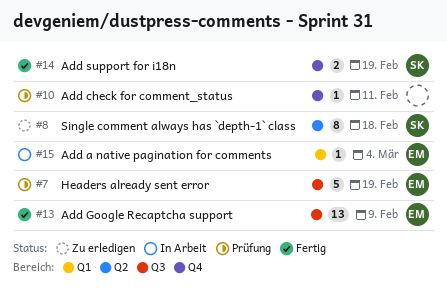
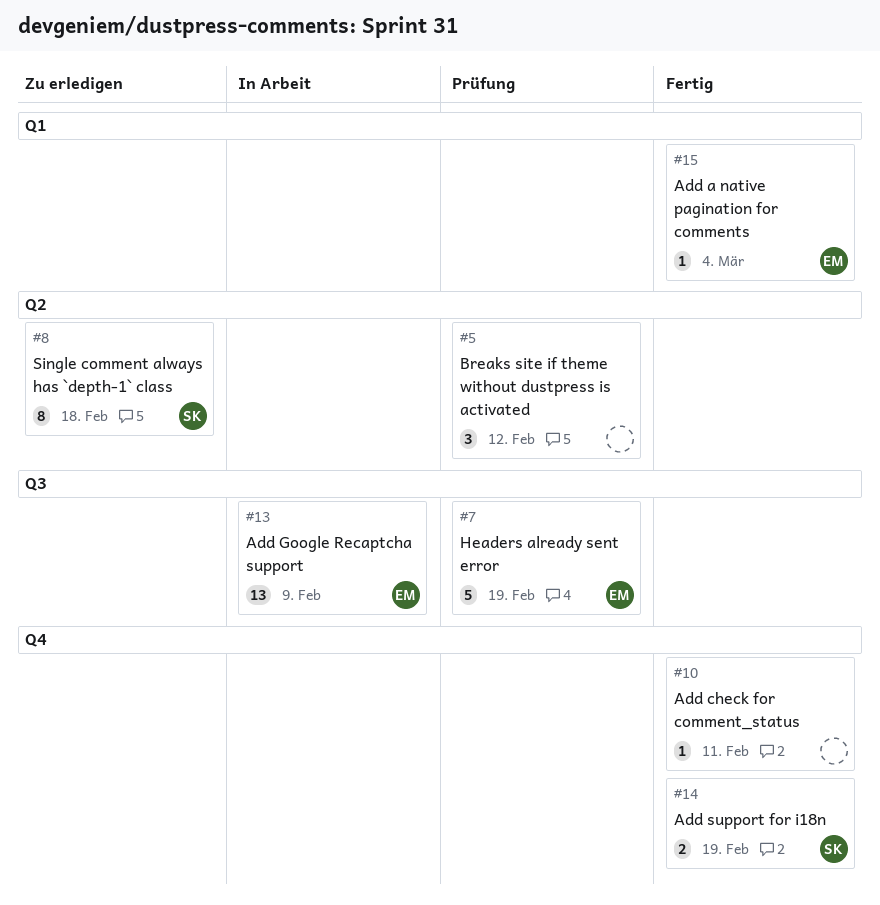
#5: none -> present
#10, status: Prüfung -> Fertig
#13, status: Fertig -> In Arbeit
#15, status: In Arbeit -> Fertig

